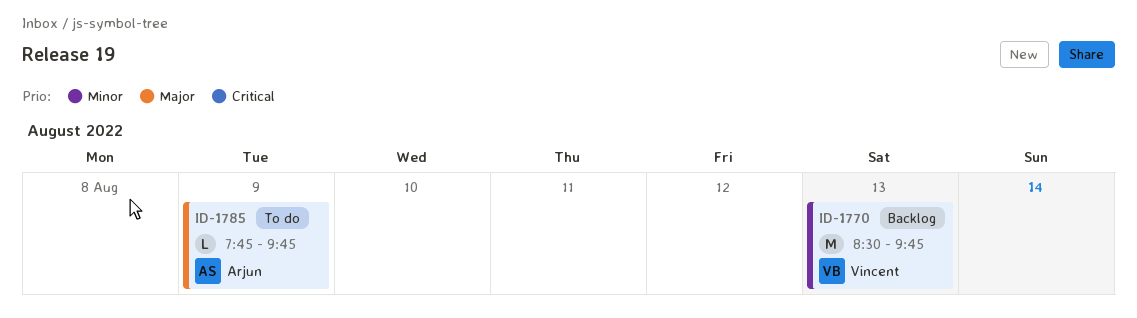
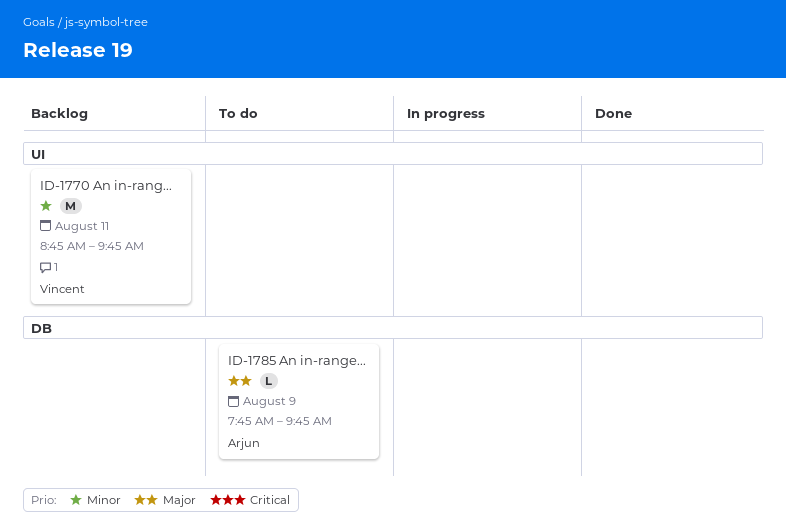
ID-1770, day: Aug 13 -> Aug 11
ID-1770, begins: 08:30 -> 08:45

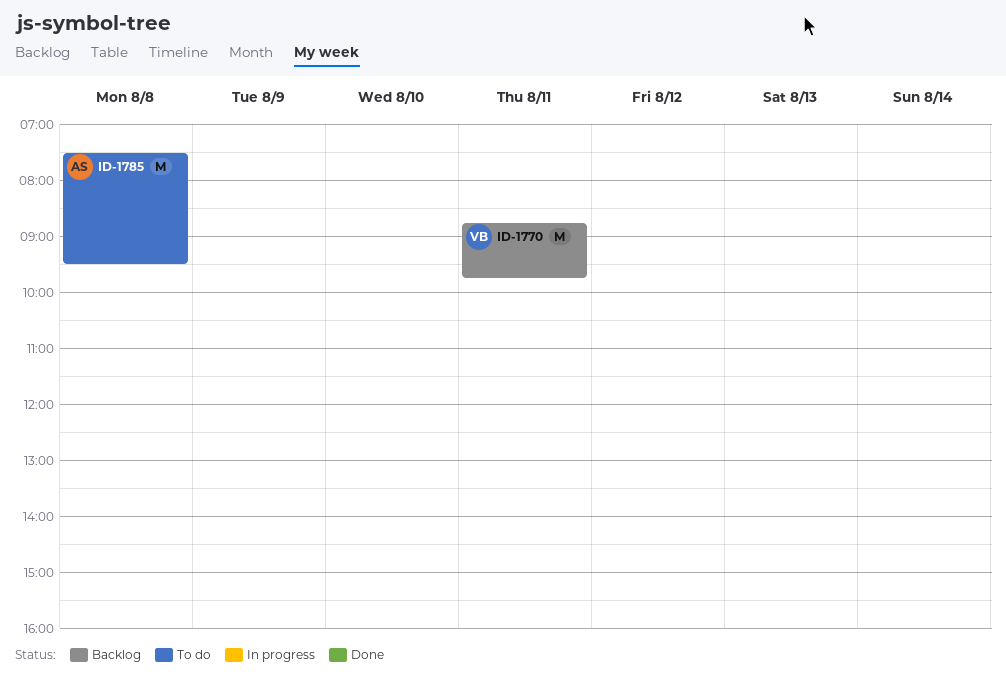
ID-1785, estimate: L -> M
ID-1785, day: Aug 9 -> Aug 8
ID-1785, begins: 07:45 -> 07:30
ID-1785, ends: 09:45 -> 09:30

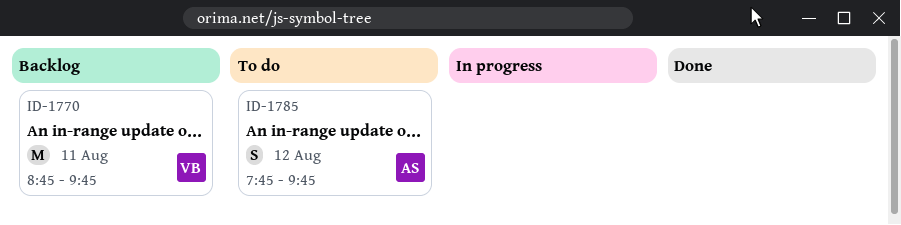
ID-1785, estimate: M -> S
ID-1785, day: Aug 8 -> Aug 12
ID-1785, begins: 07:30 -> 07:45
ID-1785, ends: 09:30 -> 09:45

